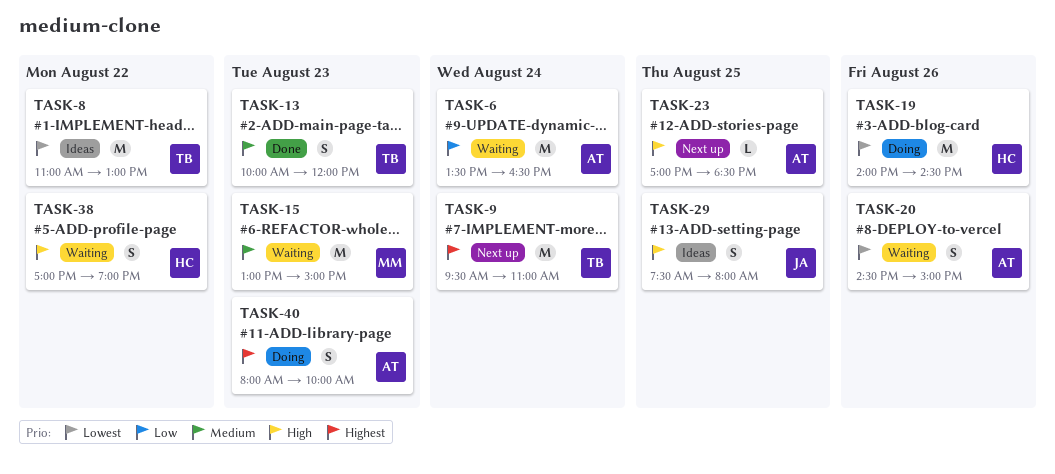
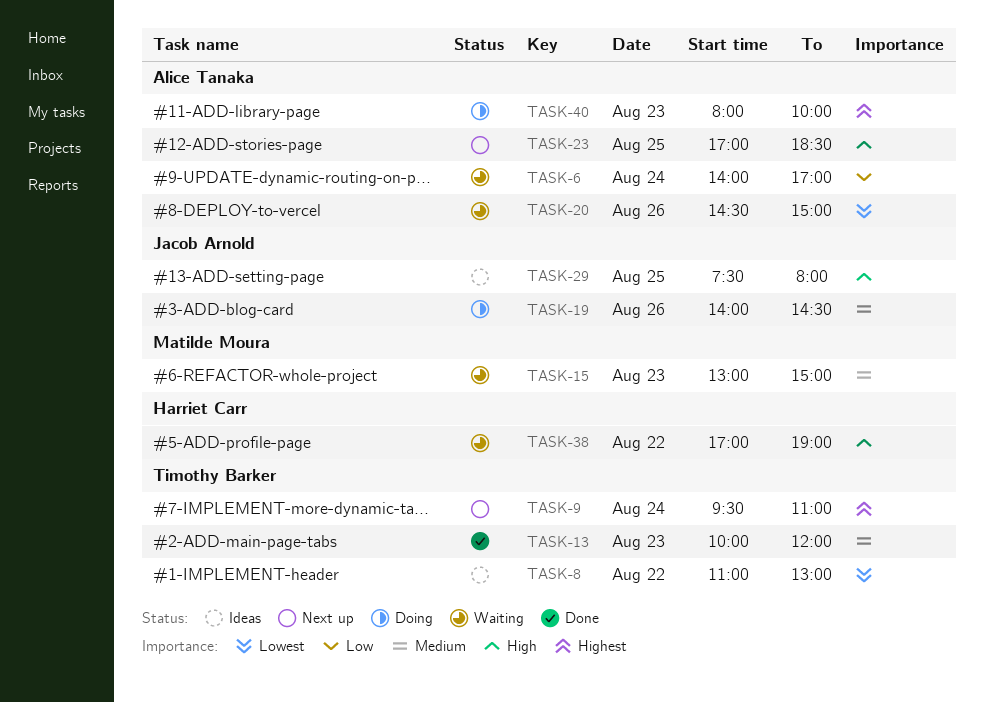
TASK-6, begins: 13:30 -> 14:00
TASK-6, ends: 16:30 -> 17:00
TASK-19, owner: Harriet Carr -> Jacob Arnold
TASK-19, priority: Lowest -> Medium

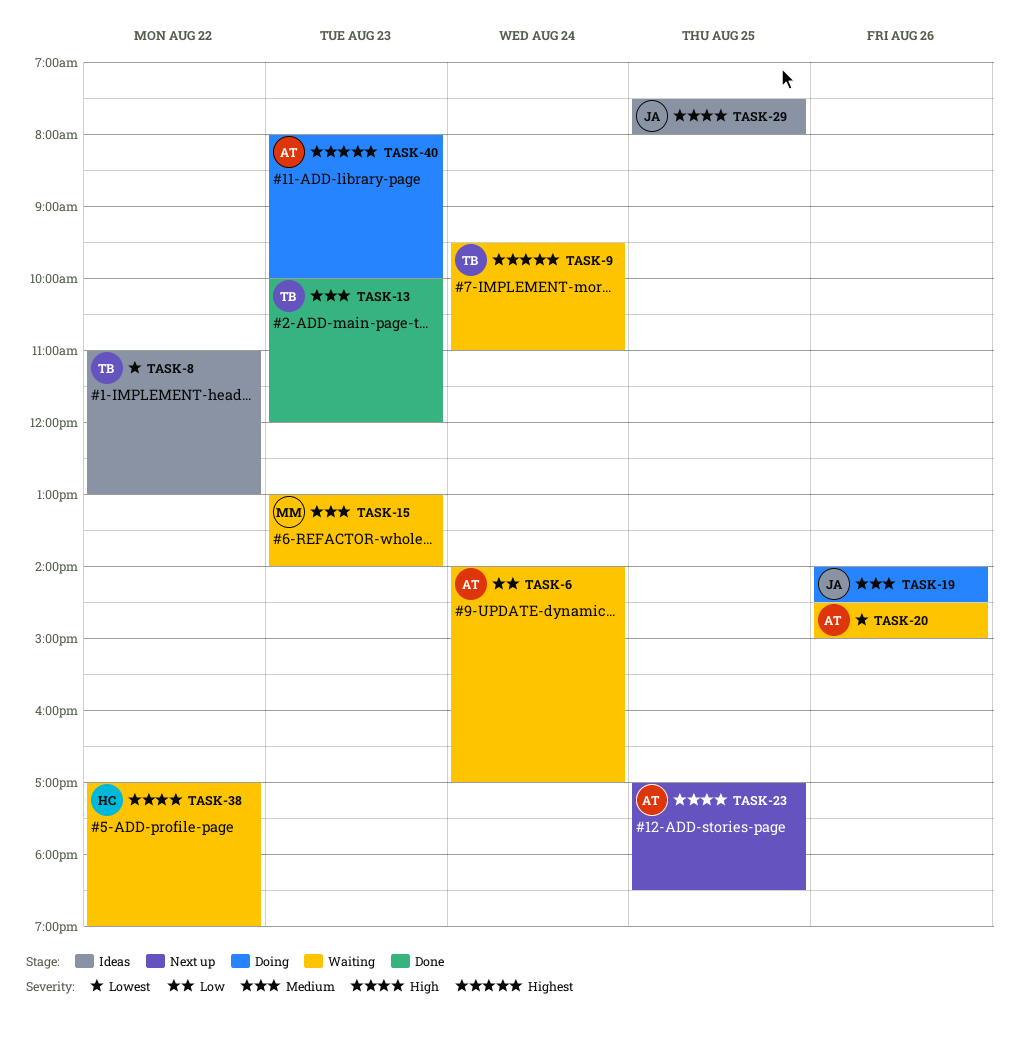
TASK-9, status: Next up -> Waiting
TASK-15, ends: 15:00 -> 14:00

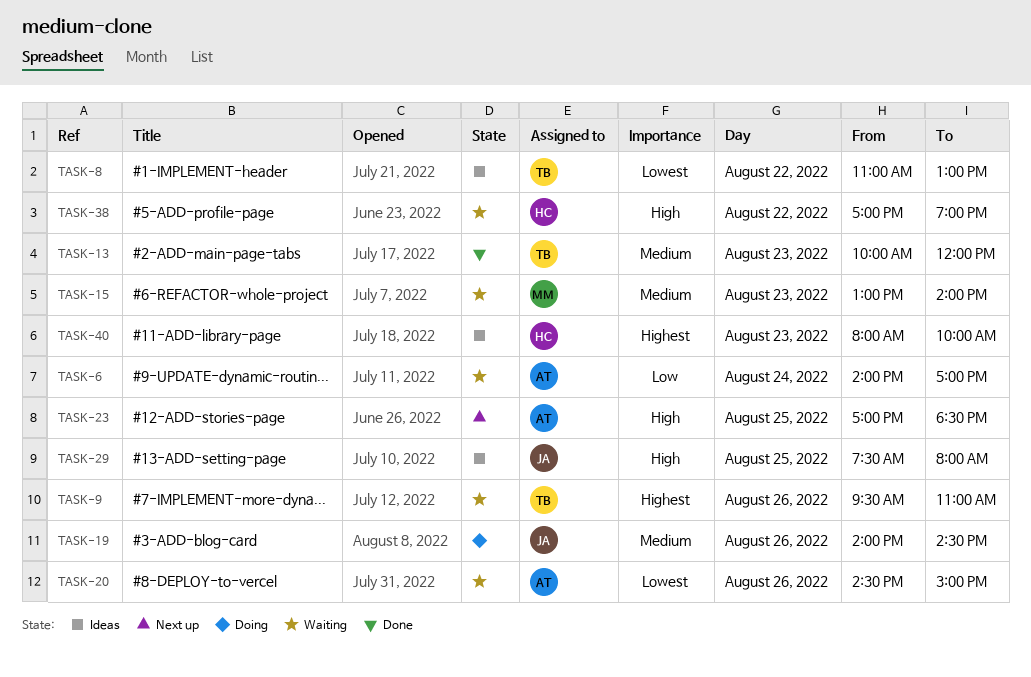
TASK-9, day: Aug 24 -> Aug 26
TASK-40, status: Doing -> Ideas
TASK-40, owner: AT -> HC

